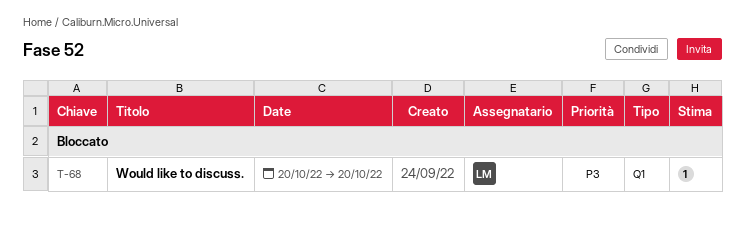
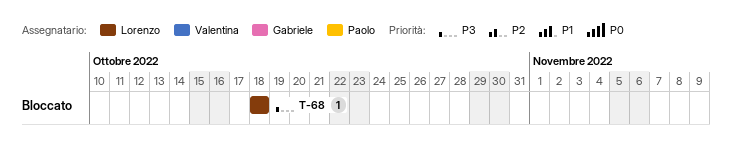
T-68, start: Oct 20 -> Oct 18
T-68, due: Oct 20 -> Oct 18

